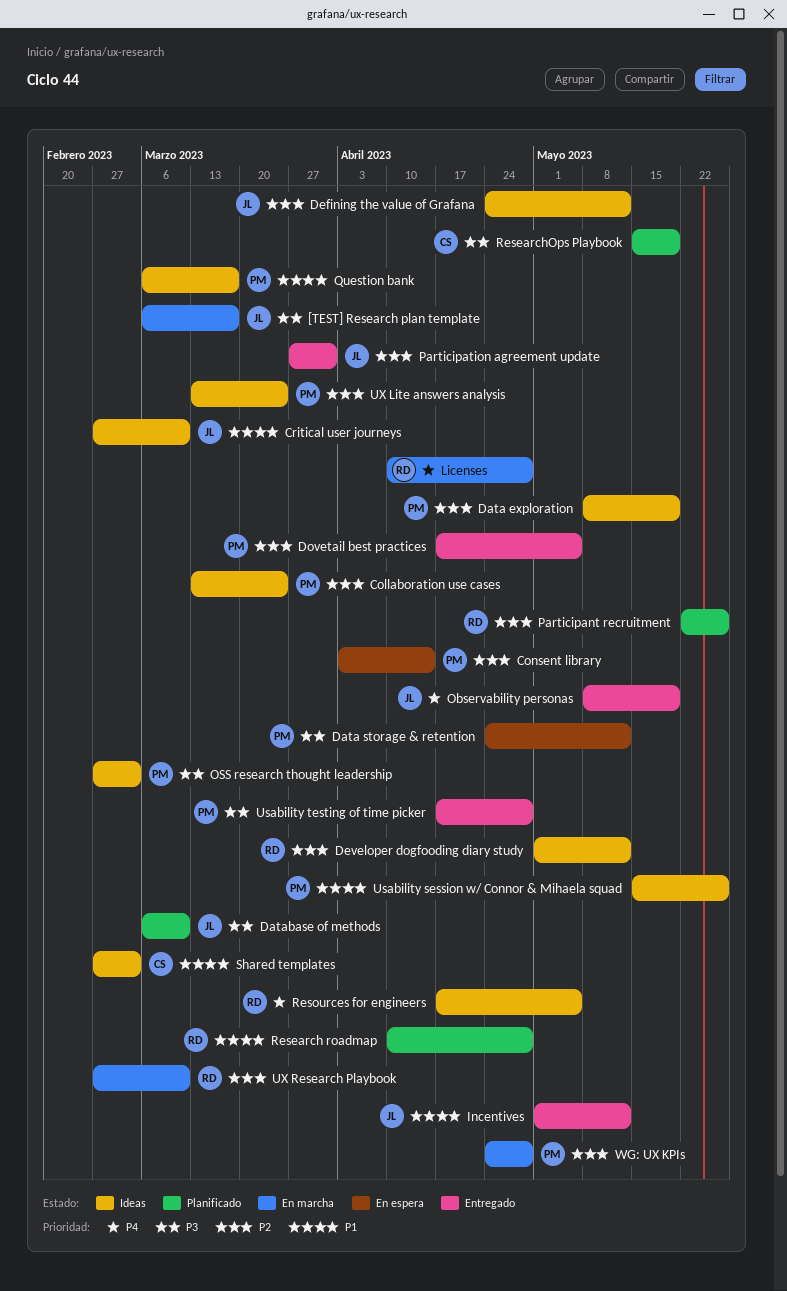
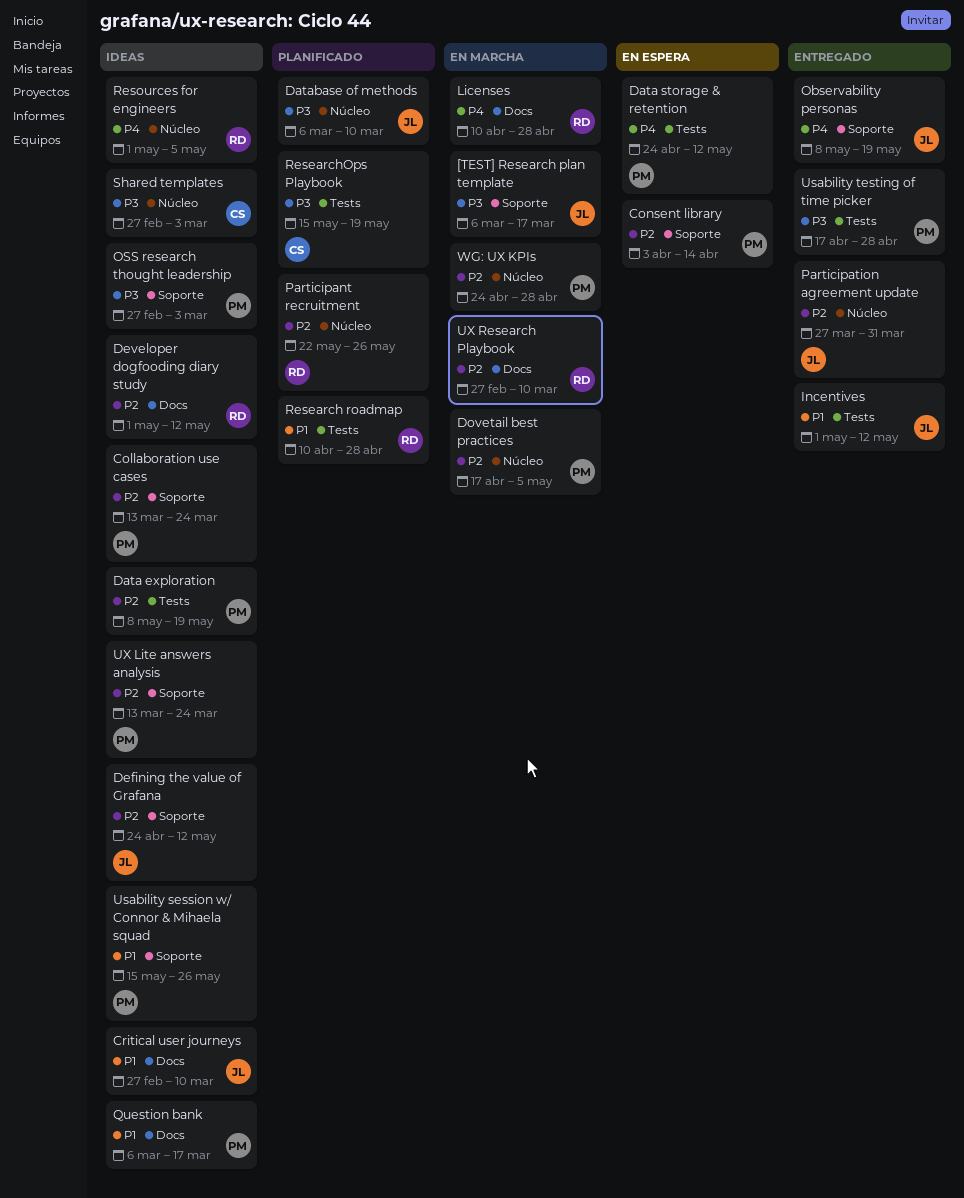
Data storage & retention, priority: P3 -> P4
Dovetail best practices, status: Entregado -> En marcha
Resources for engineers, start: Apr 17 -> May 1
Shared templates, priority: P1 -> P3

